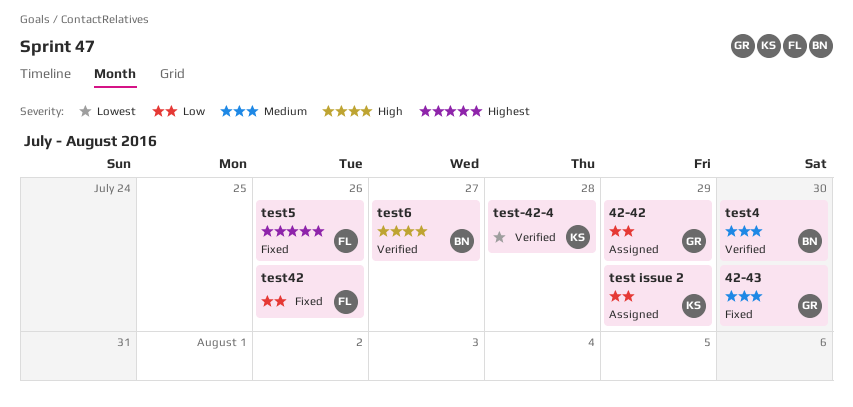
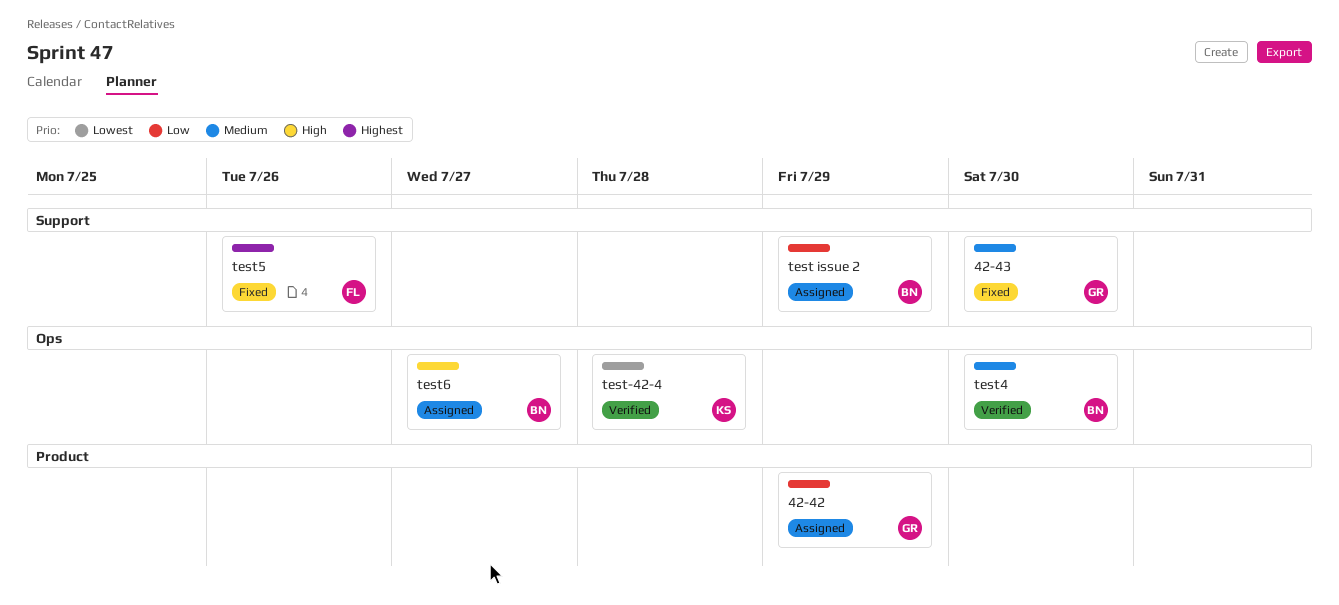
test issue 2, owner: KS -> BN
test42: present -> none
test6, status: Verified -> Assigned

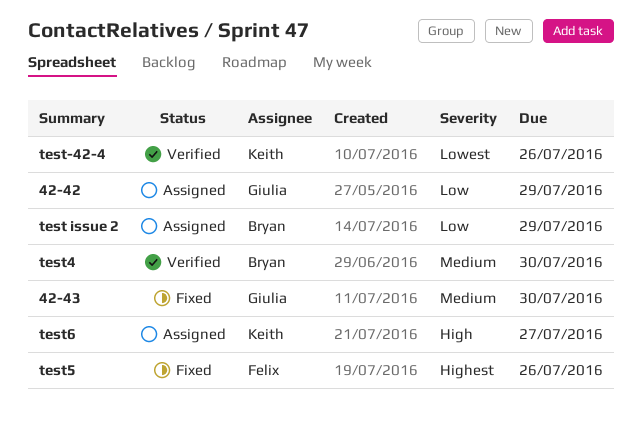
test-42-4, due: Jul 28 -> Jul 26
test6, owner: Bryan -> Keith

